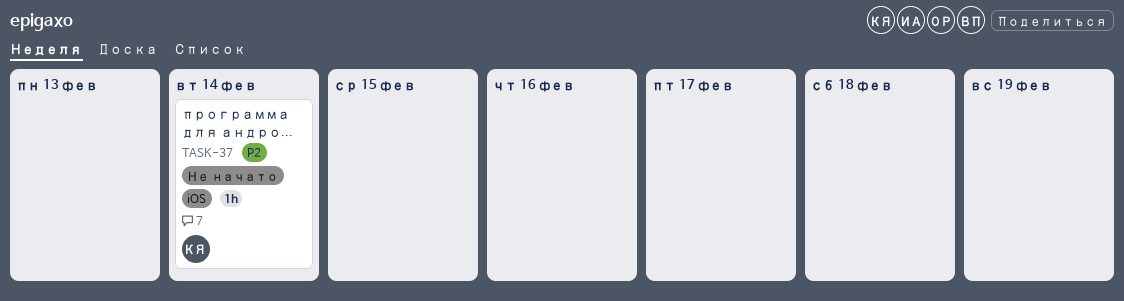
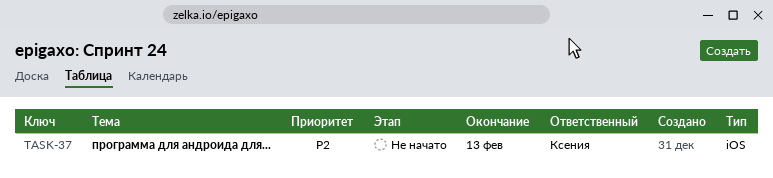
TASK-37, due: Feb 14 -> Feb 13

